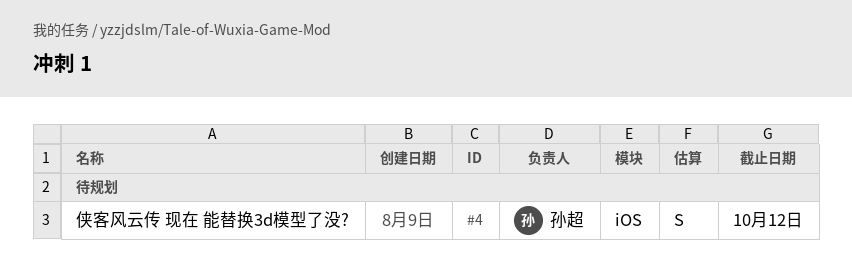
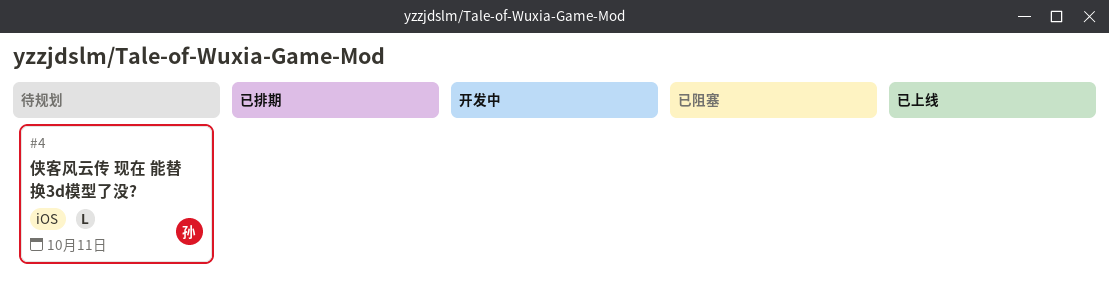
#4, estimate: S -> L
#4, due: Oct 12 -> Oct 11

